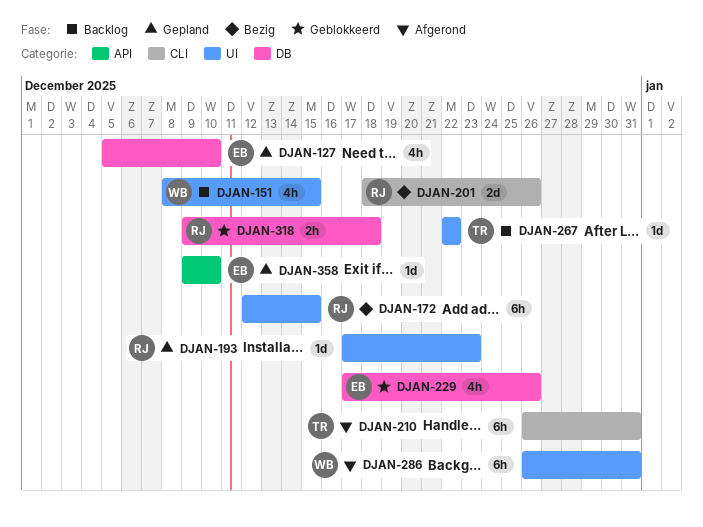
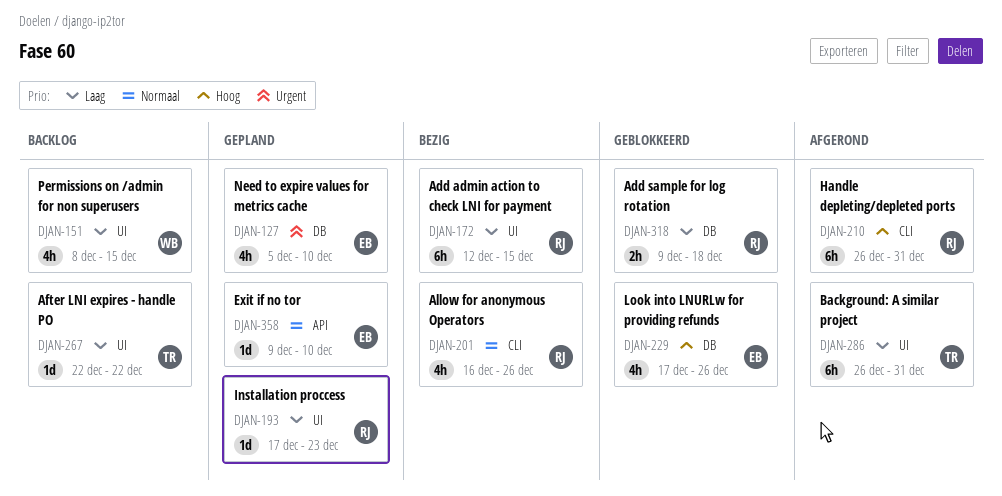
DJAN-201, estimate: 2d -> 4h
DJAN-201, start: Dec 18 -> Dec 16
DJAN-210, owner: TR -> RJ
DJAN-286, owner: WB -> TR

